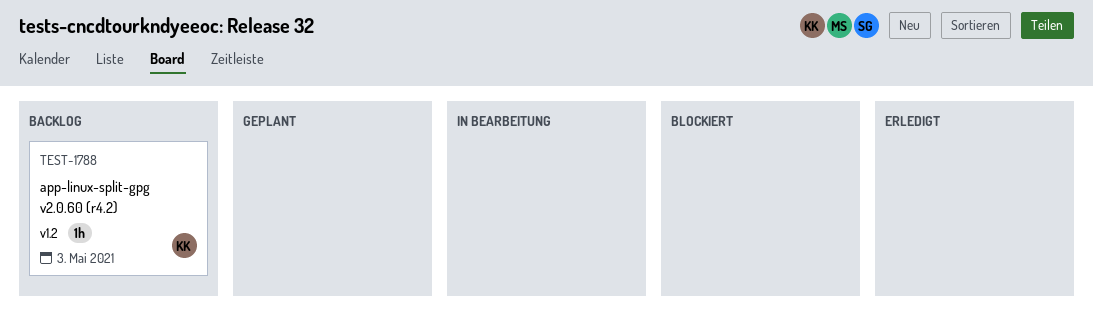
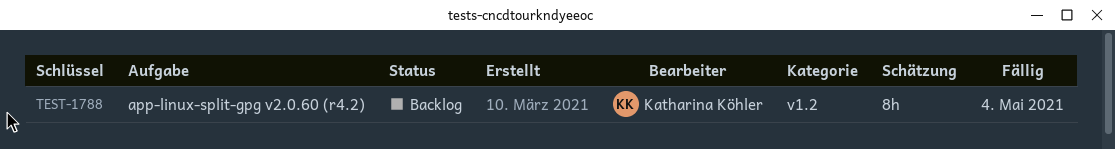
TEST-1788, estimate: 1h -> 8h
TEST-1788, due: May 3 -> May 4

